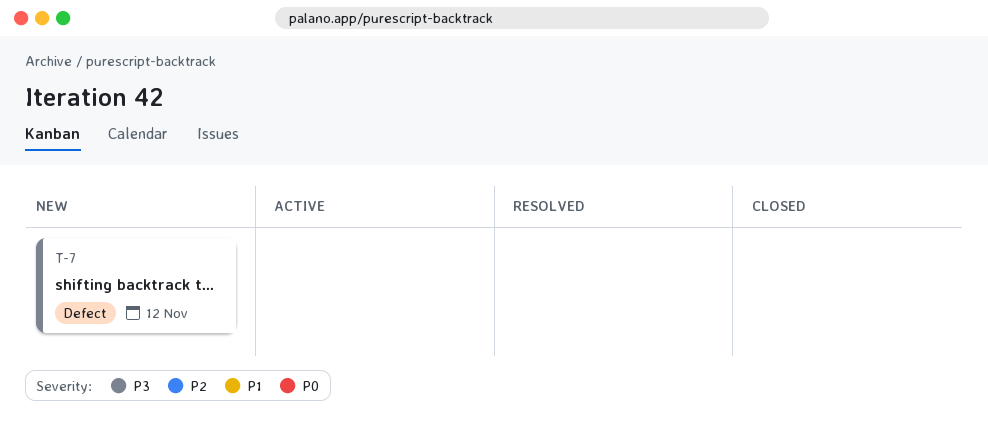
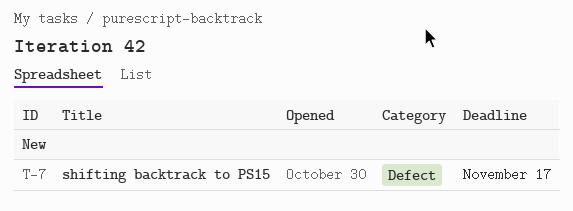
T-7, due: Nov 12 -> Nov 17

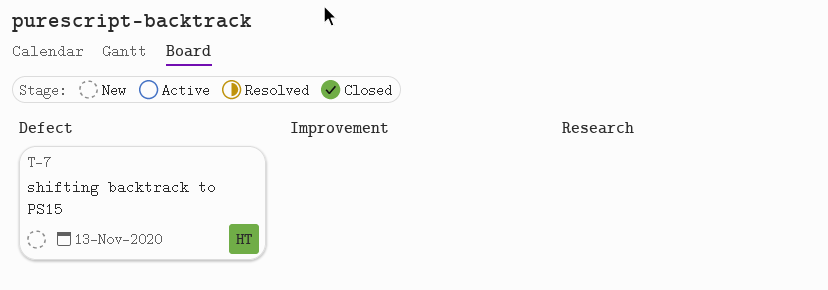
T-7, due: Nov 17 -> Nov 13

